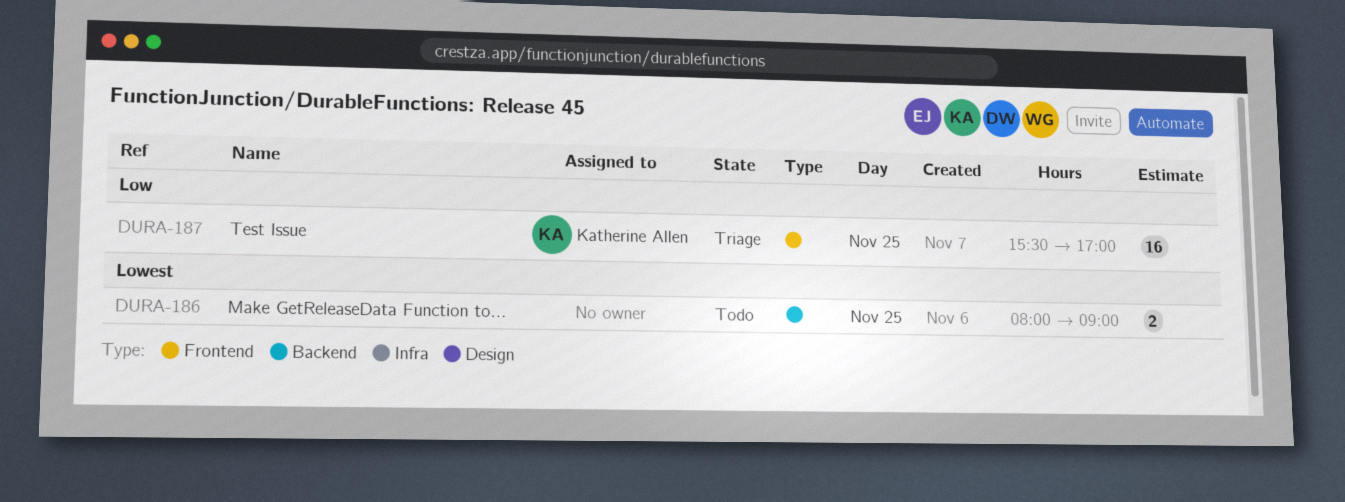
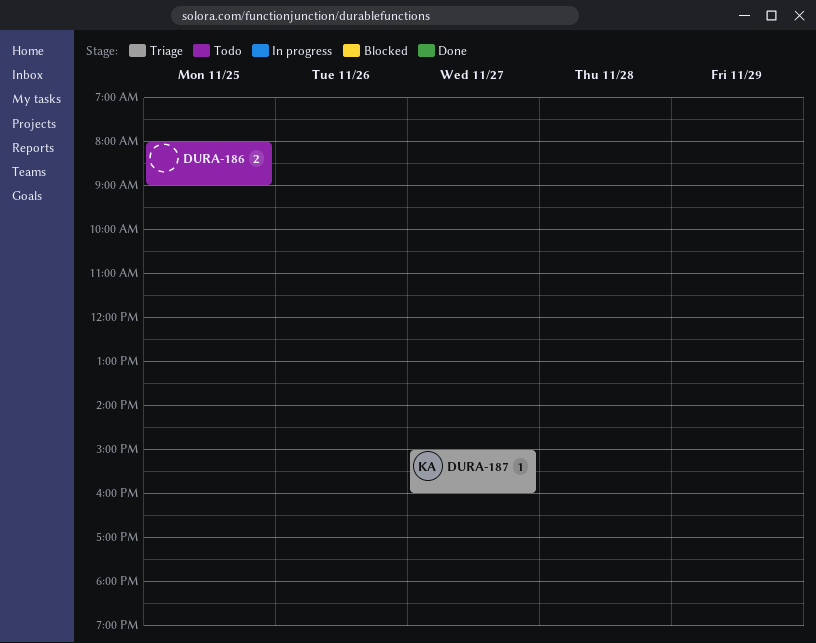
DURA-187, estimate: 16 -> 1
DURA-187, day: Nov 25 -> Nov 27
DURA-187, begins: 15:30 -> 15:00
DURA-187, ends: 17:00 -> 16:00

